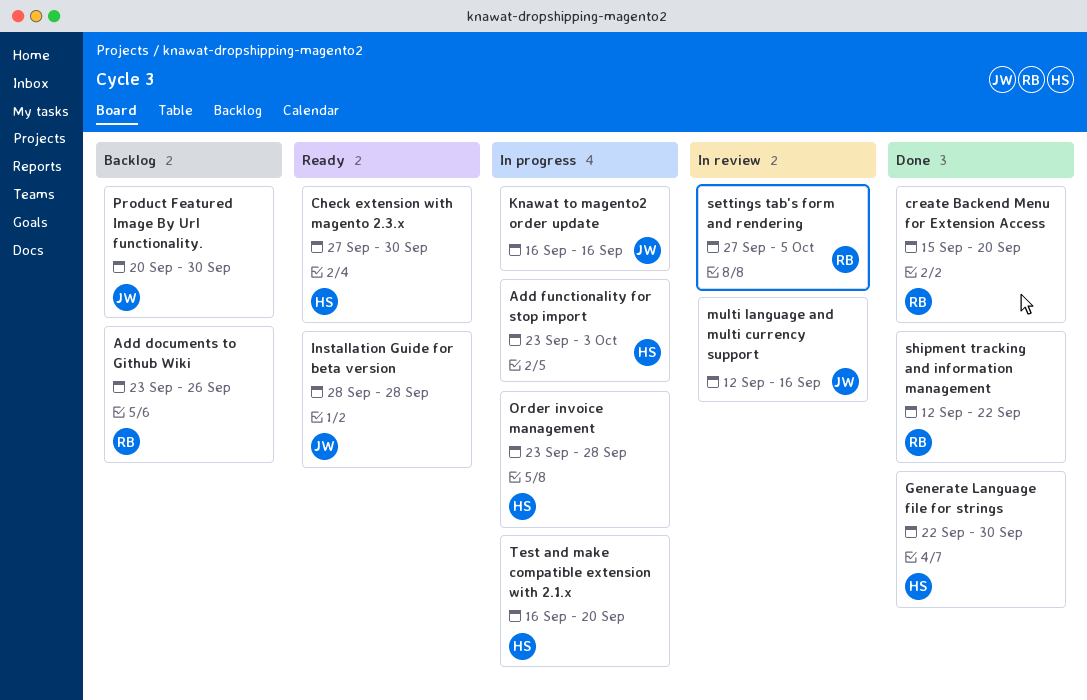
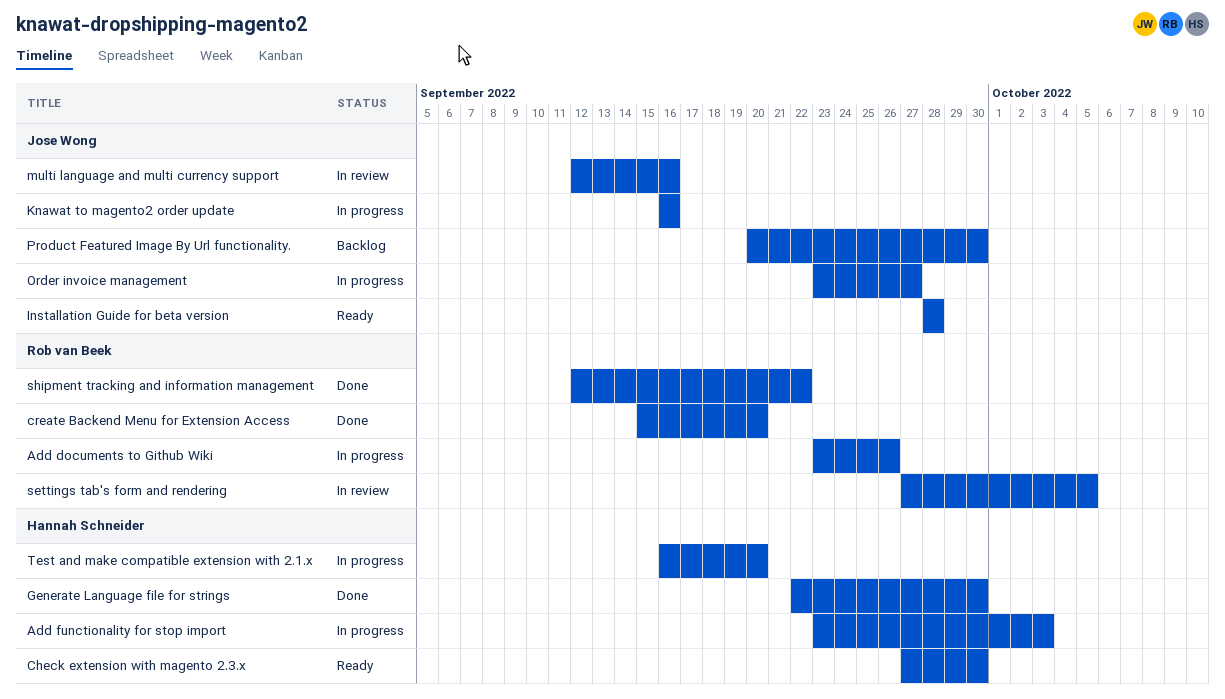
Add documents to Github Wiki, status: Backlog -> In progress
Order invoice management, owner: Hannah Schneider -> Jose Wong
Order invoice management, due: Sep 28 -> Sep 27

